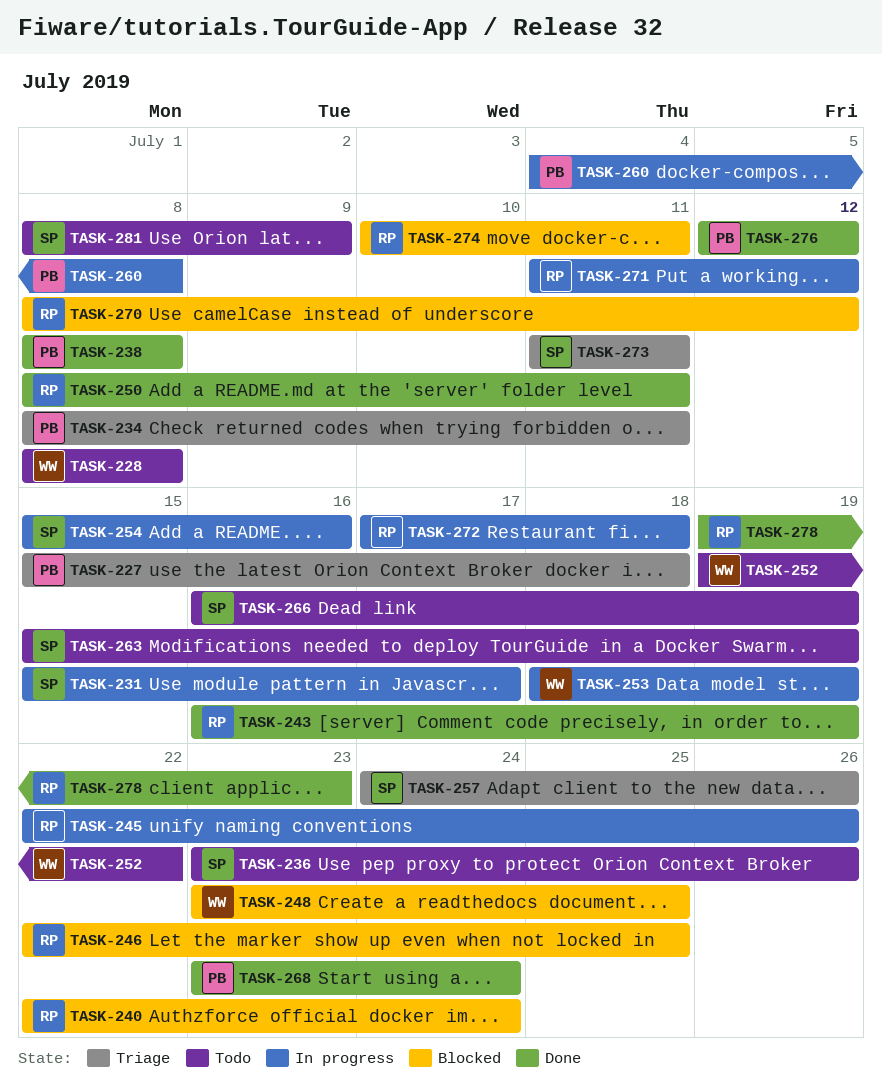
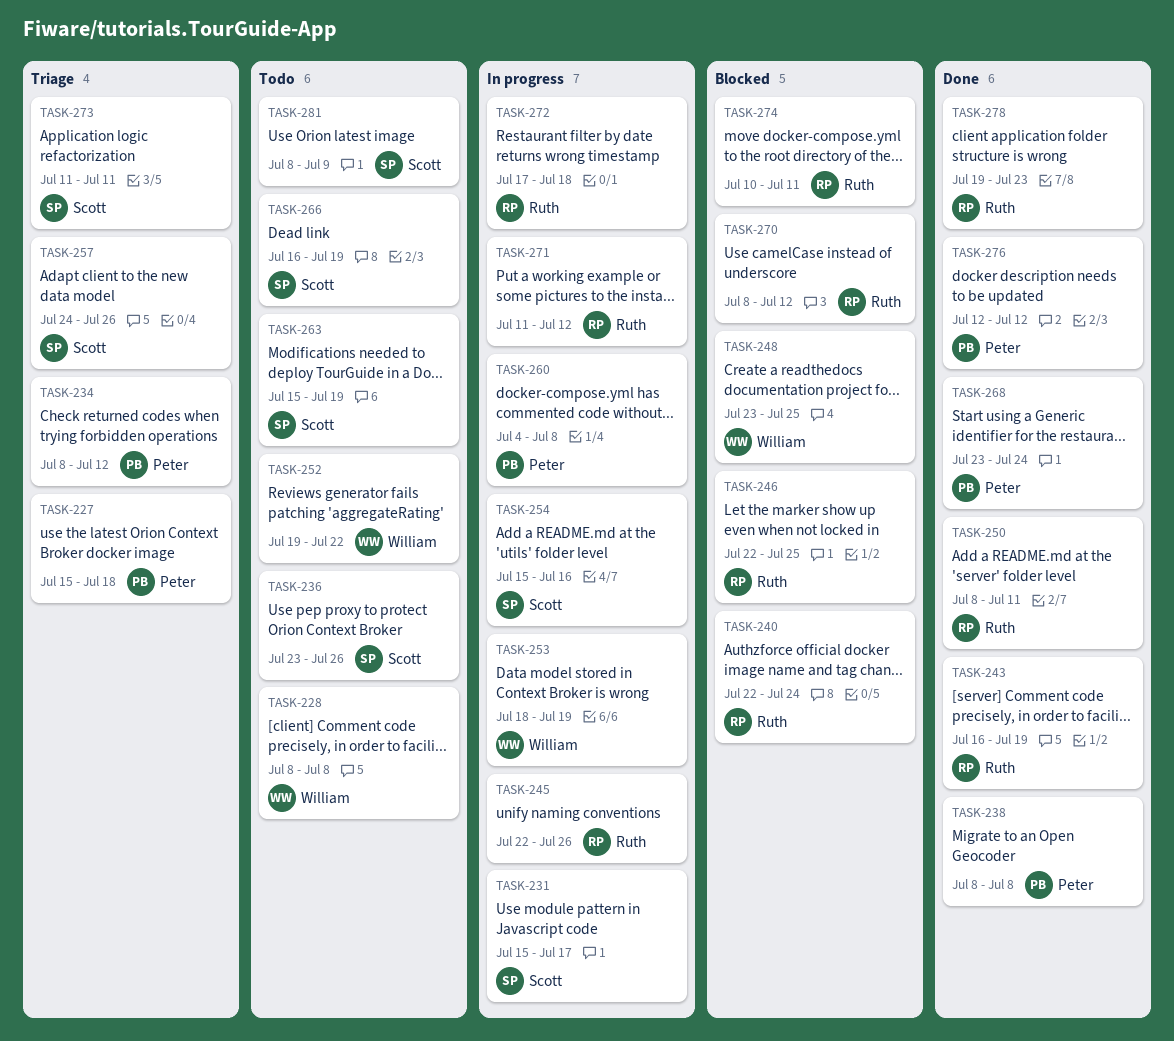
TASK-234, due: Jul 11 -> Jul 12

